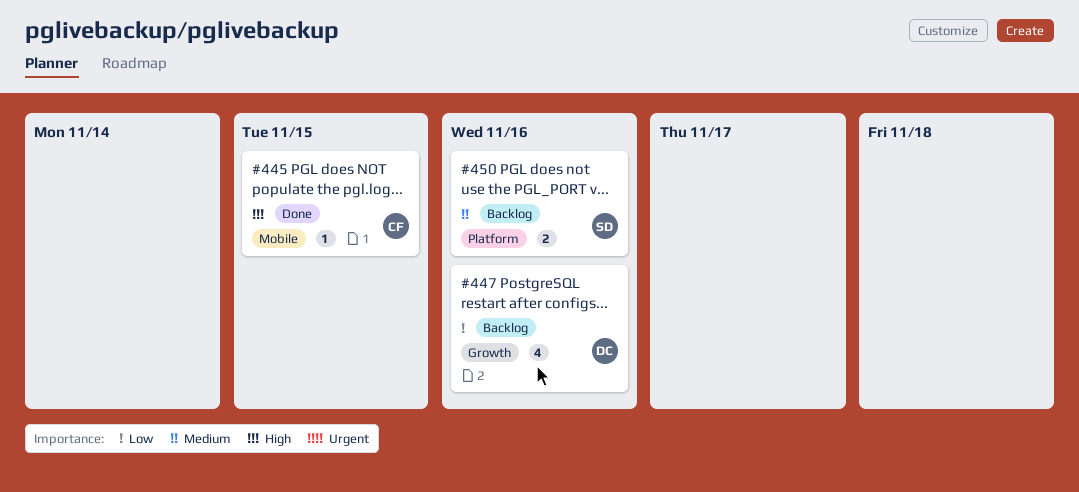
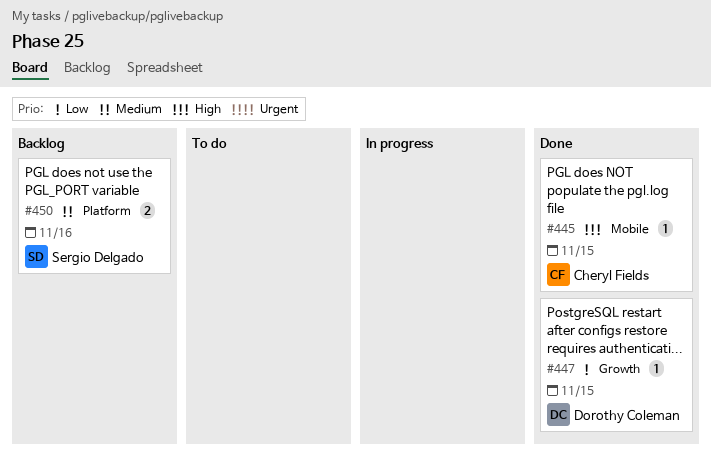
#447, status: Backlog -> Done
#447, estimate: 4 -> 1
#447, due: Nov 16 -> Nov 15

